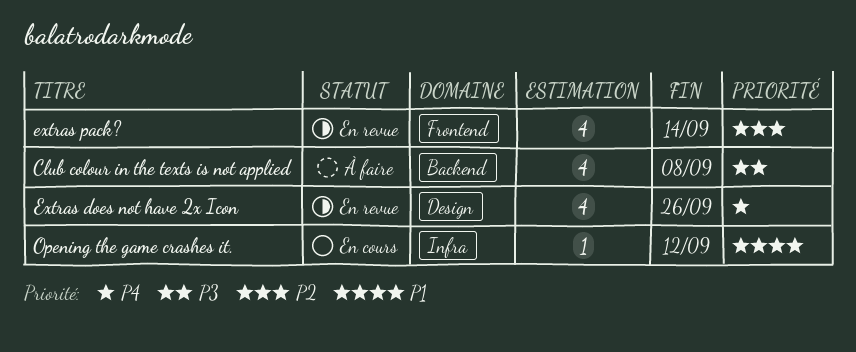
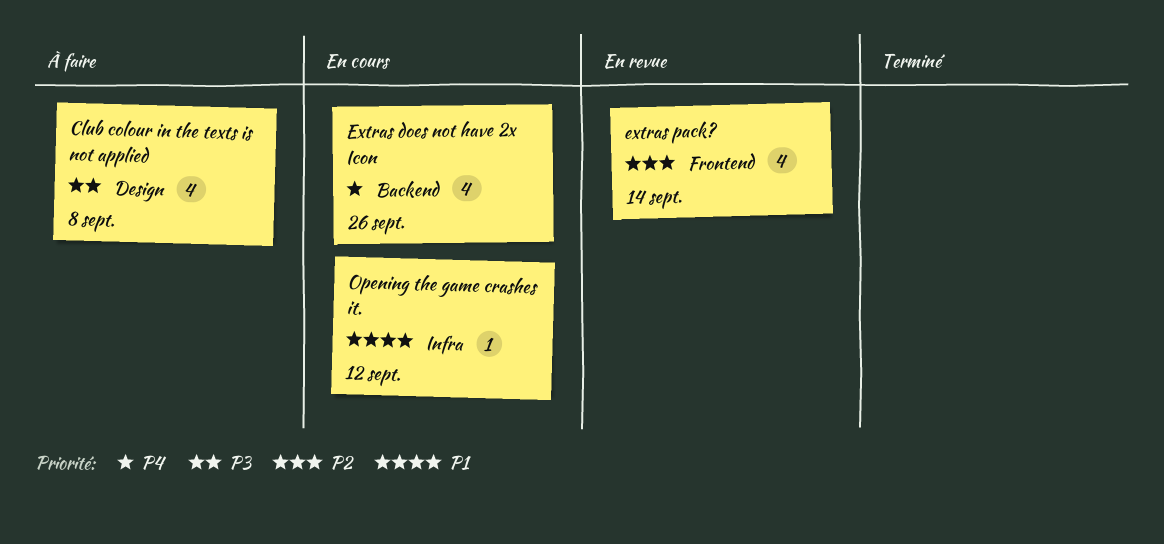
Club colour in the texts is not applied, label: Backend -> Design
Extras does not have 2x Icon, status: En revue -> En cours
Extras does not have 2x Icon, label: Design -> Backend

